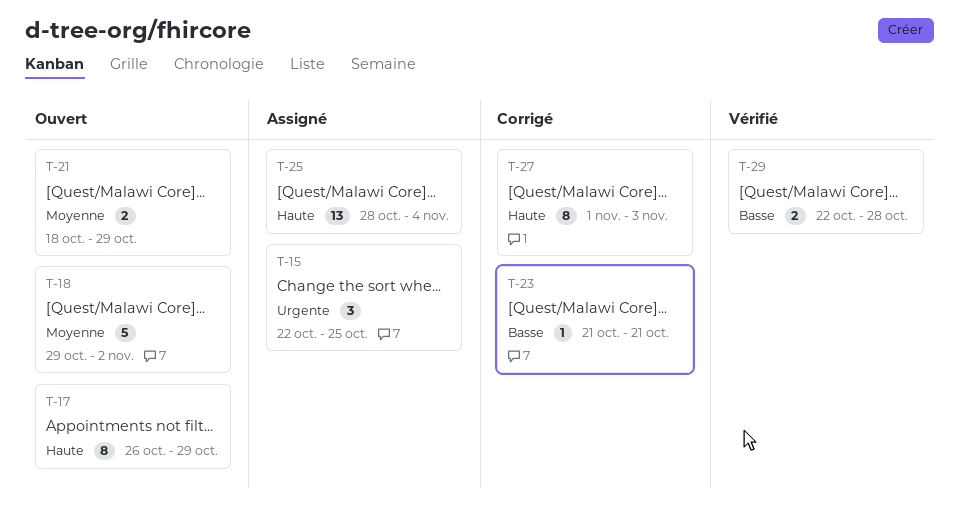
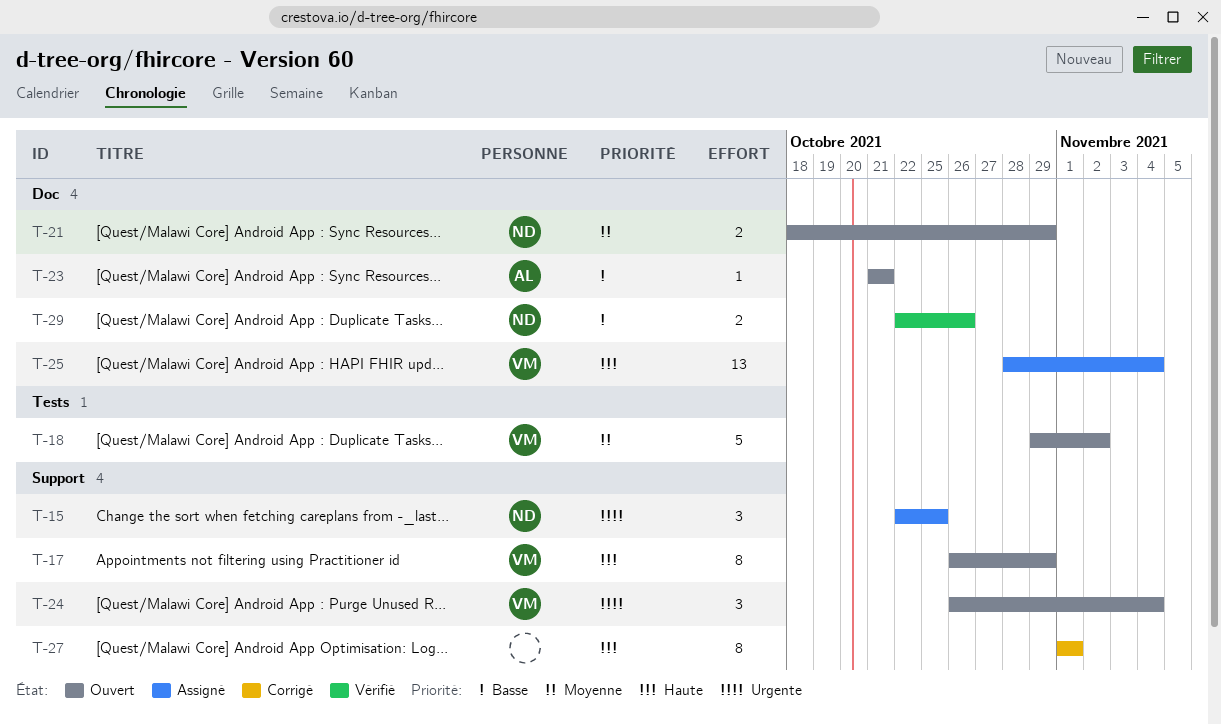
T-23, status: Corrigé -> Ouvert
T-24: none -> present
T-27, due: Nov 3 -> Nov 1
T-29, due: Oct 28 -> Oct 26

